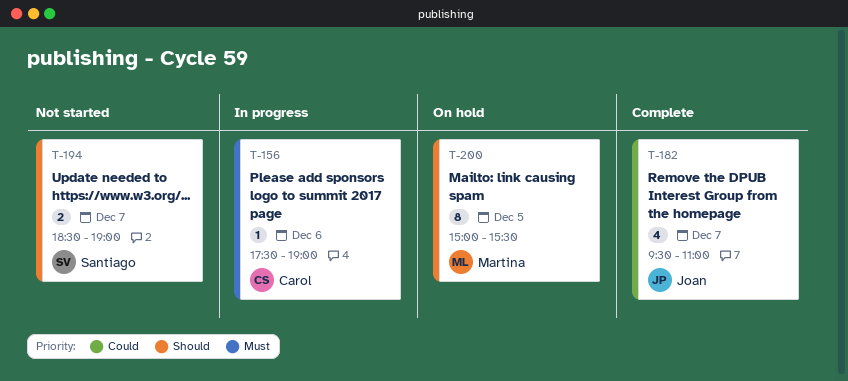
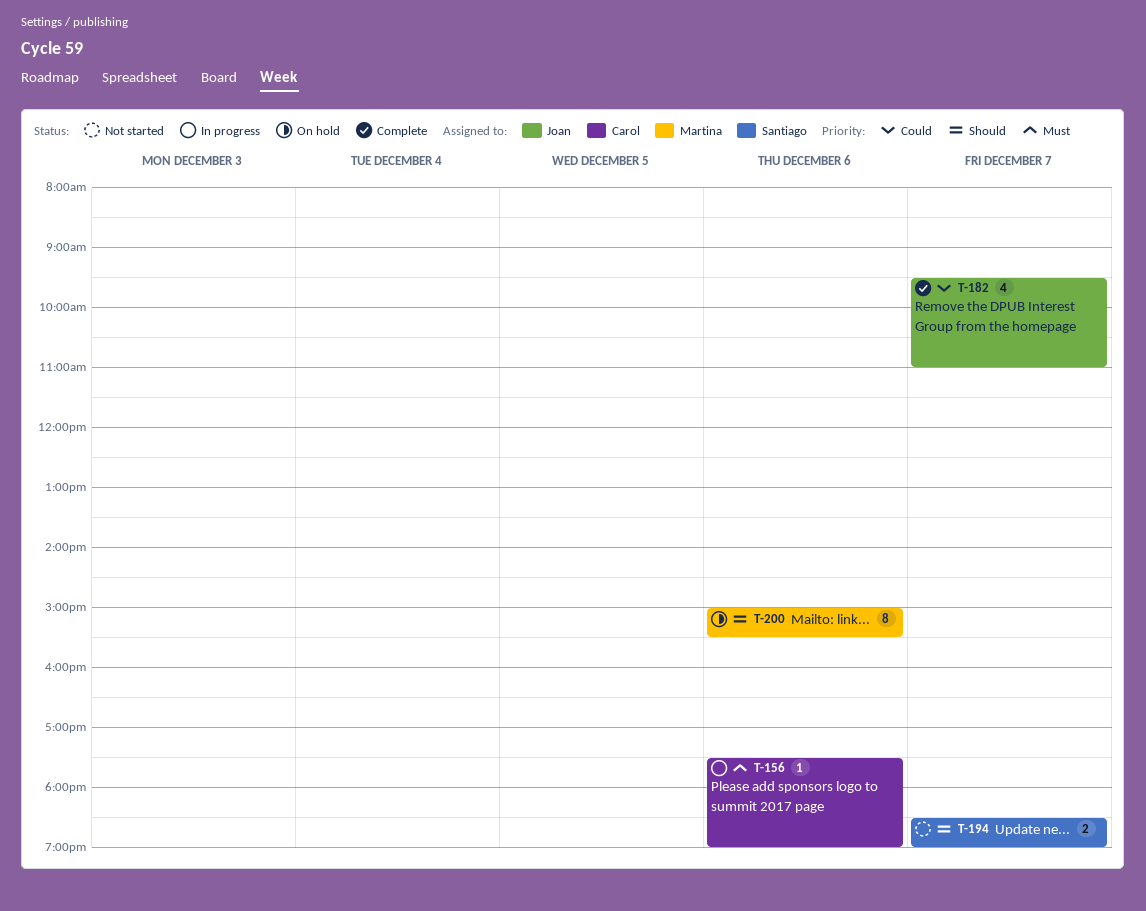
T-200, day: Dec 5 -> Dec 6

